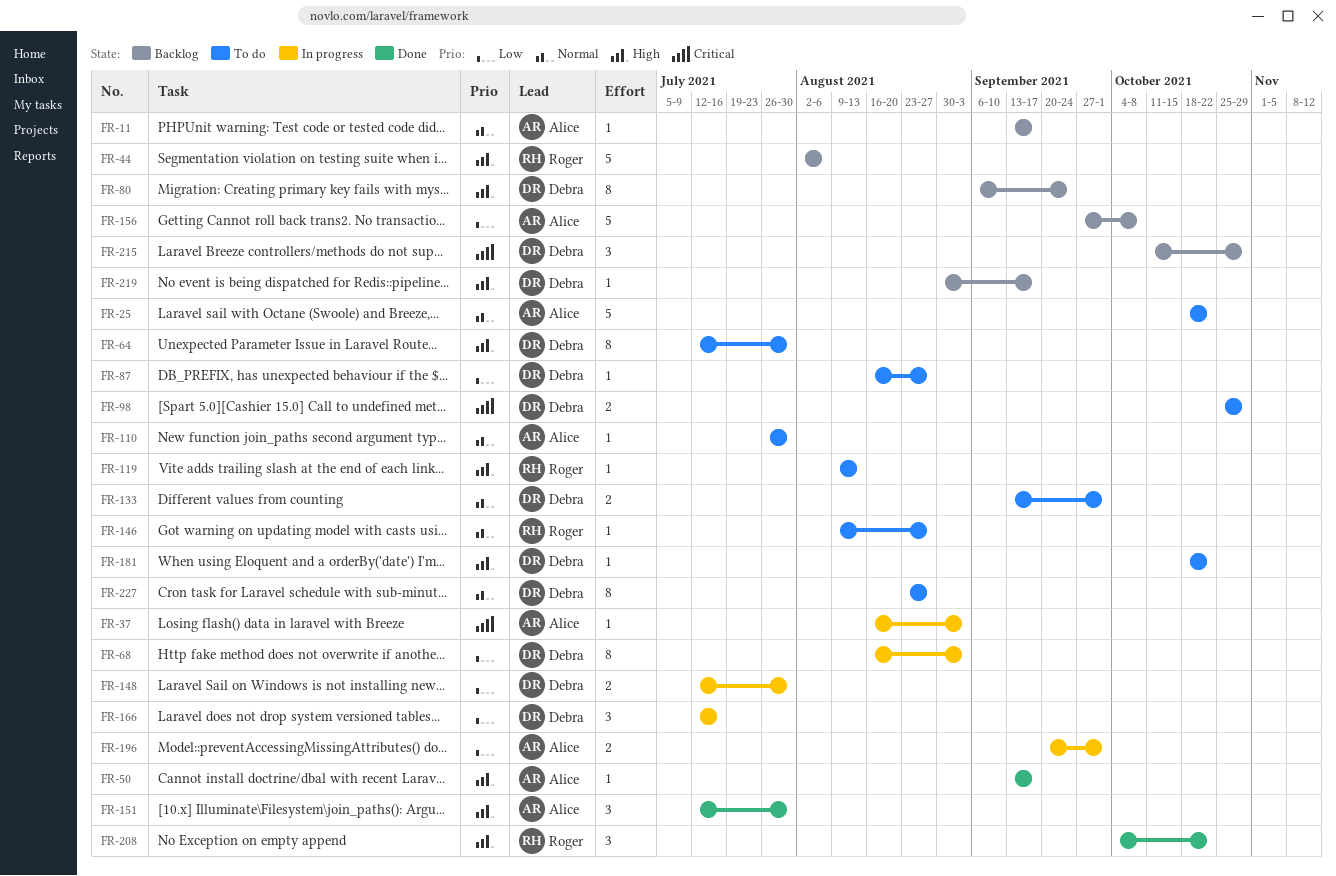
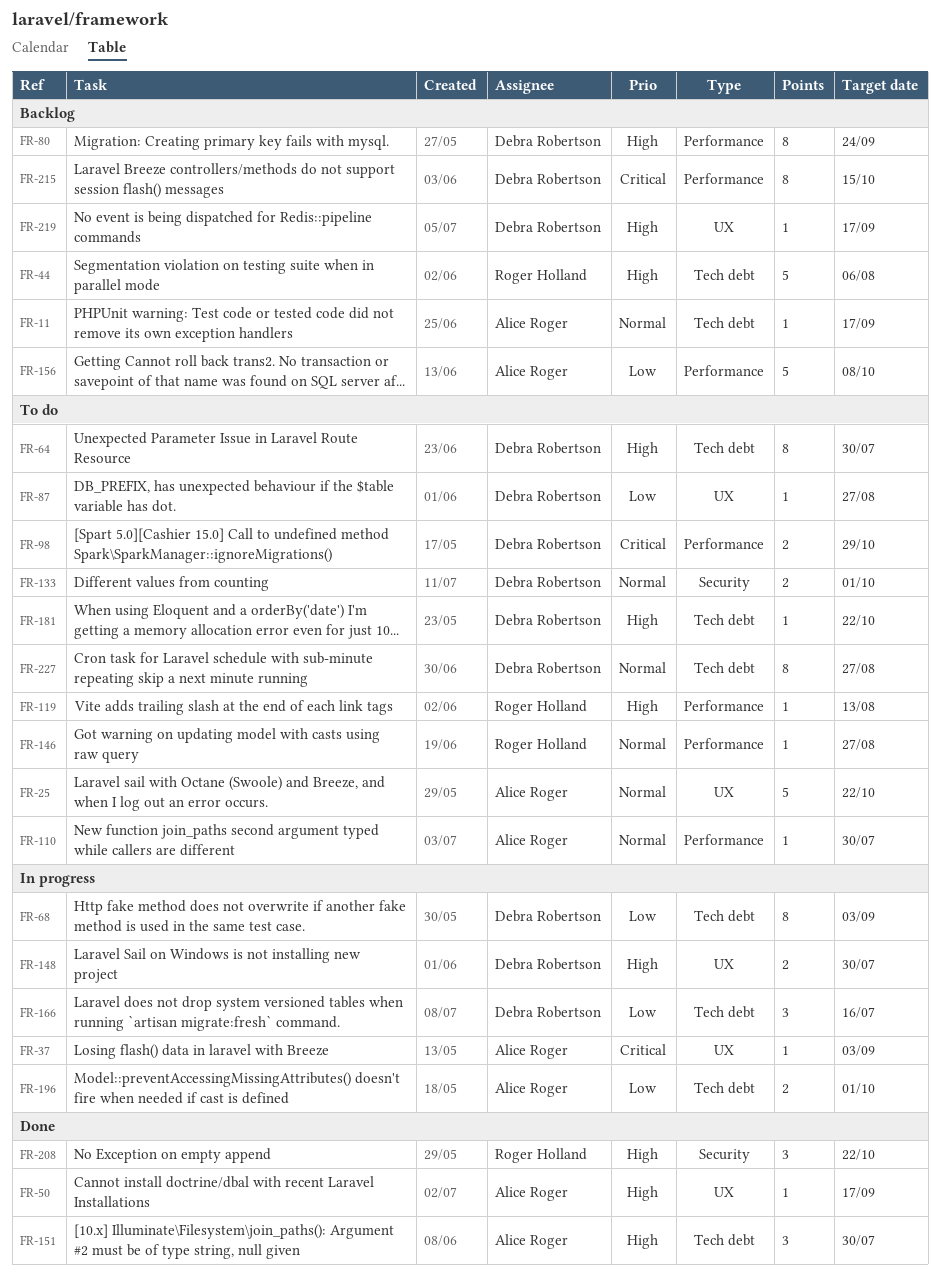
FR-148, priority: Low -> High
FR-215, estimate: 3 -> 8
FR-215, due: Oct 29 -> Oct 15

